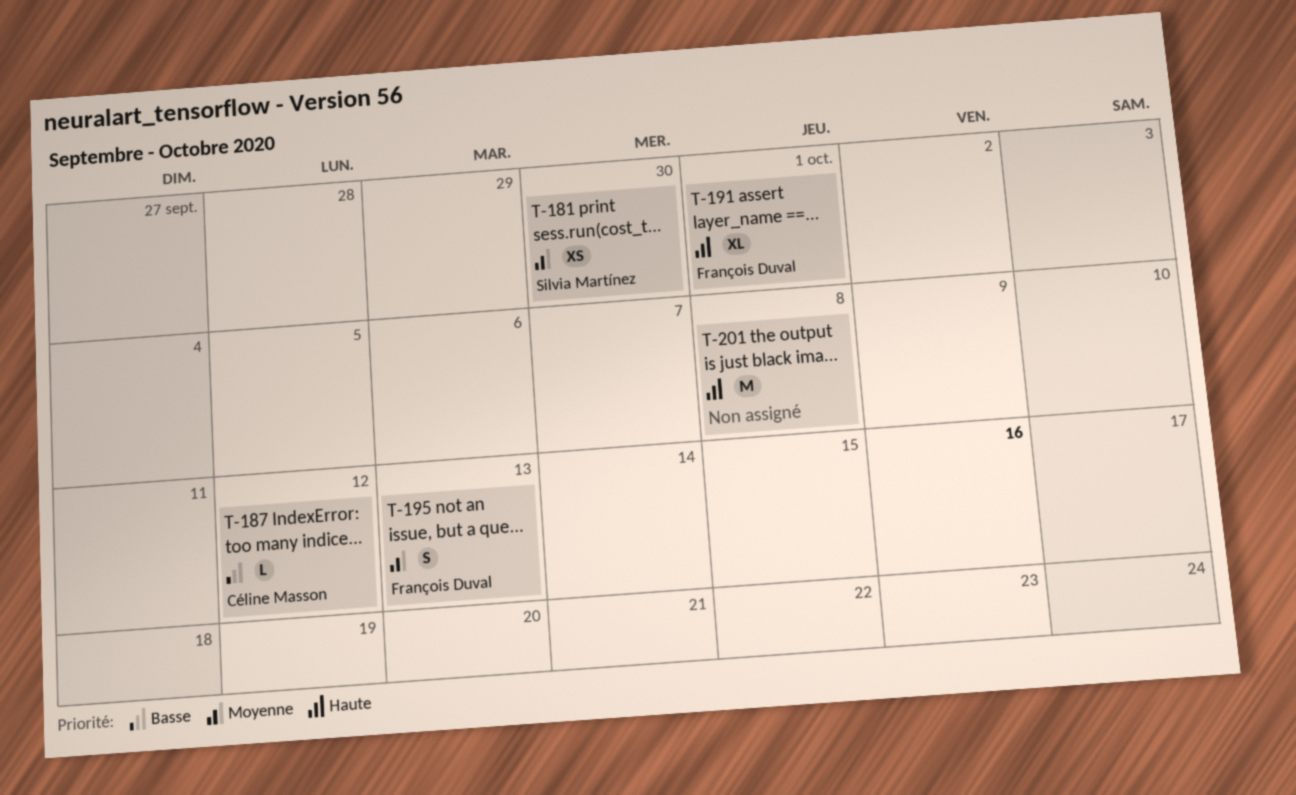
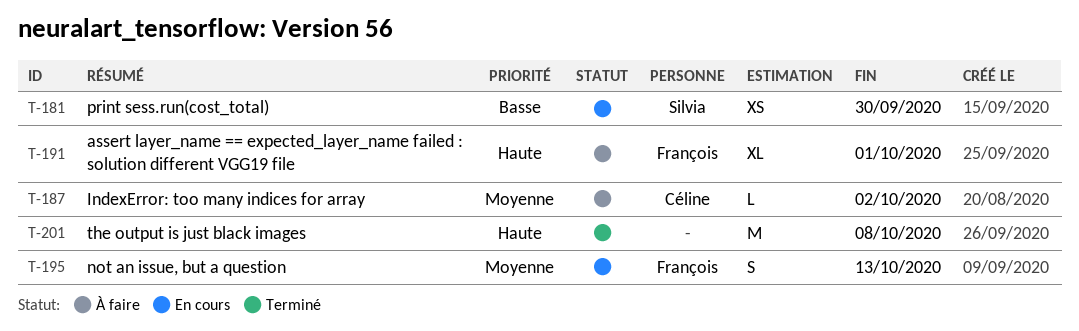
T-181, priority: Moyenne -> Basse
T-187, priority: Basse -> Moyenne
T-187, due: Oct 12 -> Oct 2

